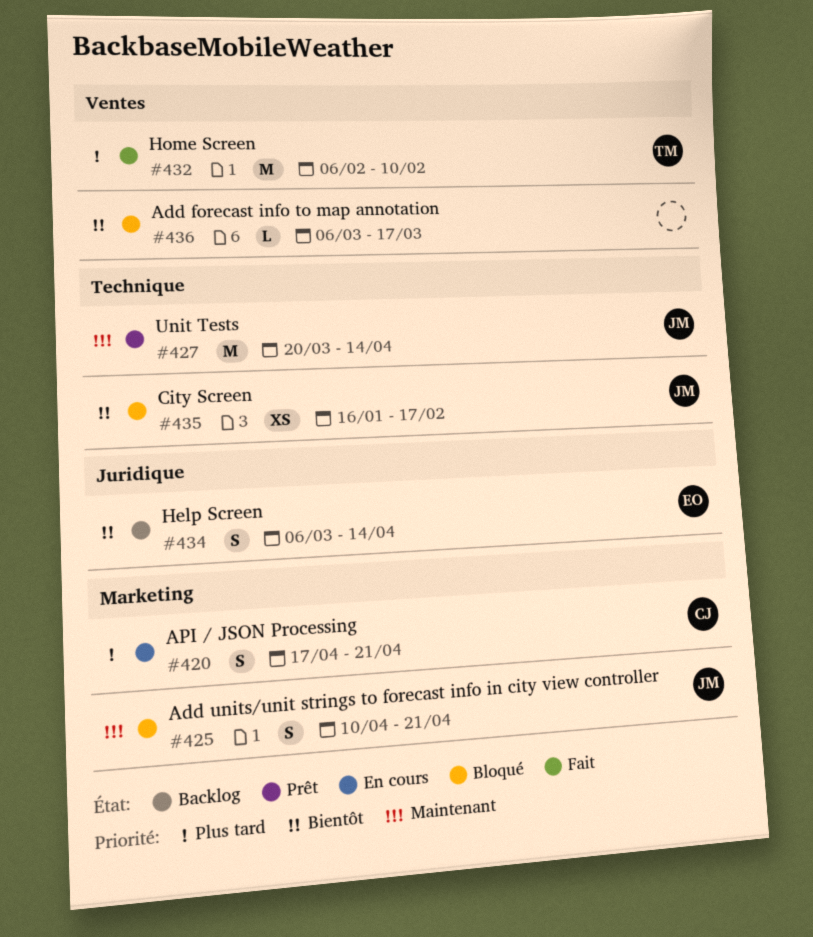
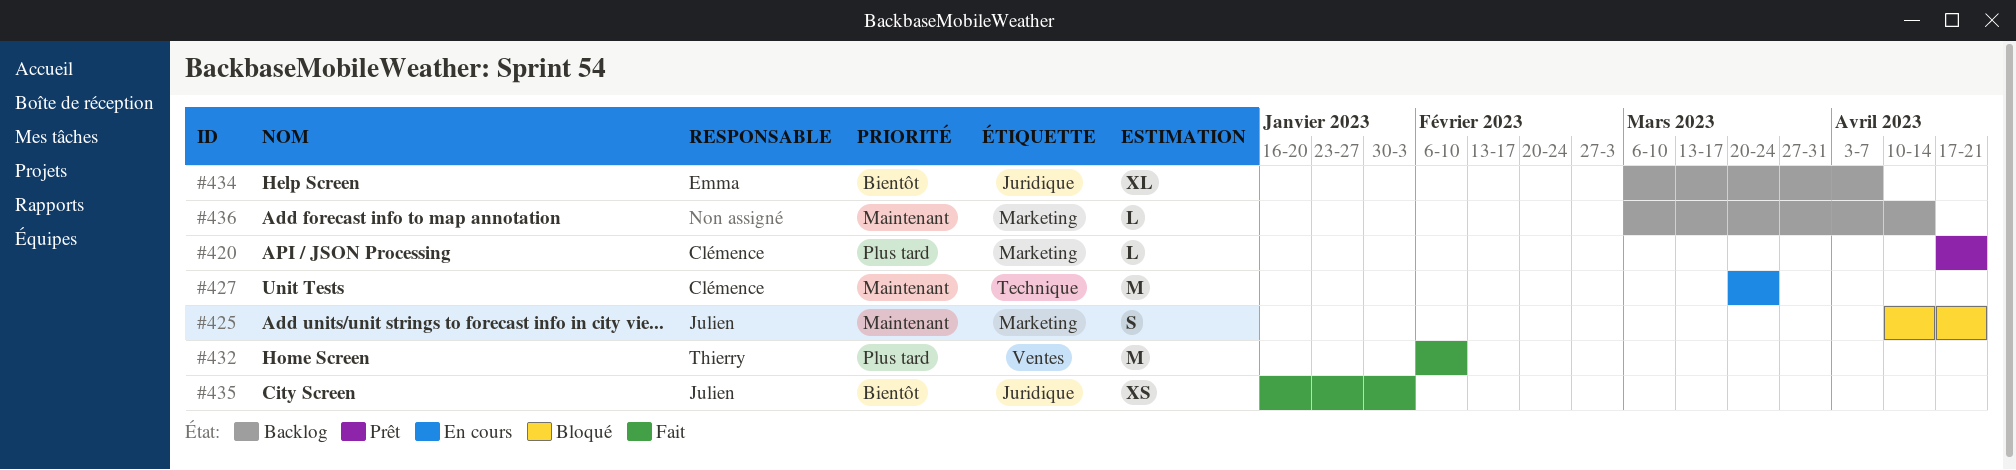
#420, status: En cours -> Prêt
#420, estimate: S -> L
#427, status: Prêt -> En cours
#427, owner: Julien -> Clémence
#427, due: Apr 14 -> Mar 24
#434, estimate: S -> XL
#434, due: Apr 14 -> Apr 7
#435, status: Bloqué -> Fait
#435, label: Technique -> Juridique
#435, due: Feb 17 -> Feb 3
#436, status: Bloqué -> Backlog
#436, priority: Bientôt -> Maintenant
#436, label: Ventes -> Marketing
#436, due: Mar 17 -> Apr 14

